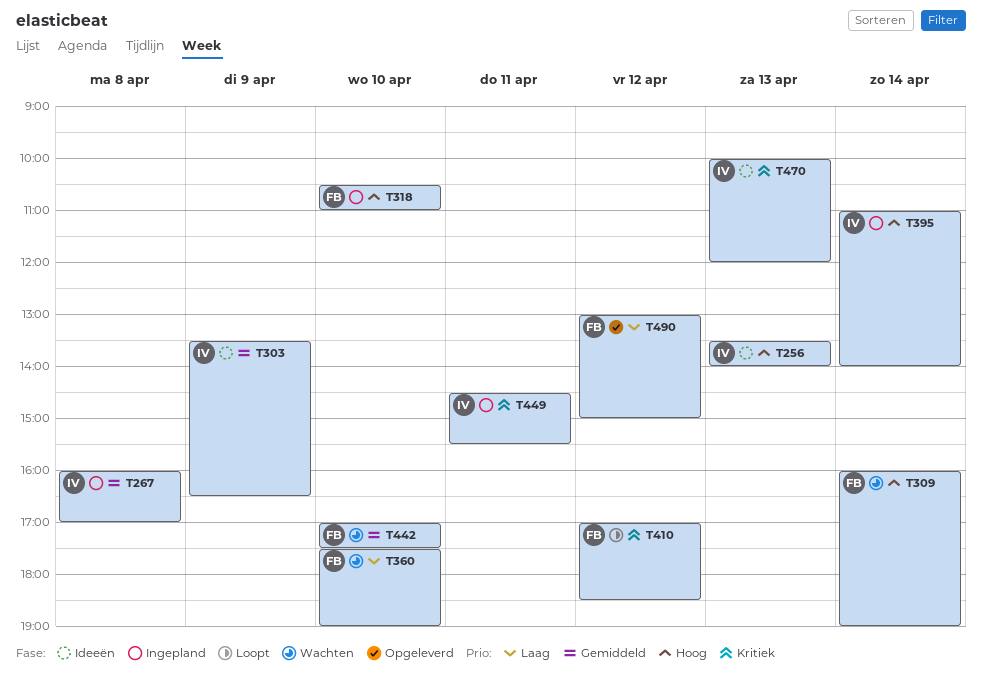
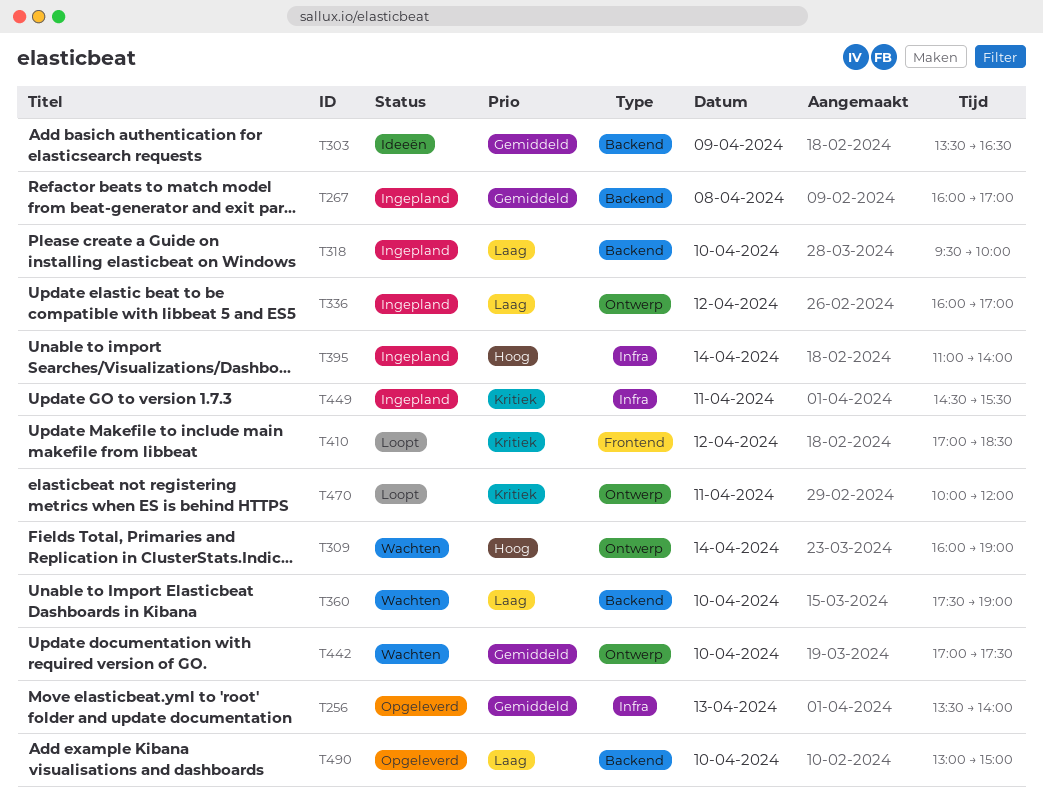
T256, status: Ideeën -> Opgeleverd
T256, priority: Hoog -> Gemiddeld
T318, priority: Hoog -> Laag
T318, begins: 10:30 -> 09:30
T318, ends: 11:00 -> 10:00
T336: none -> present
T470, status: Ideeën -> Loopt
T470, day: Apr 13 -> Apr 11
T490, day: Apr 12 -> Apr 10

